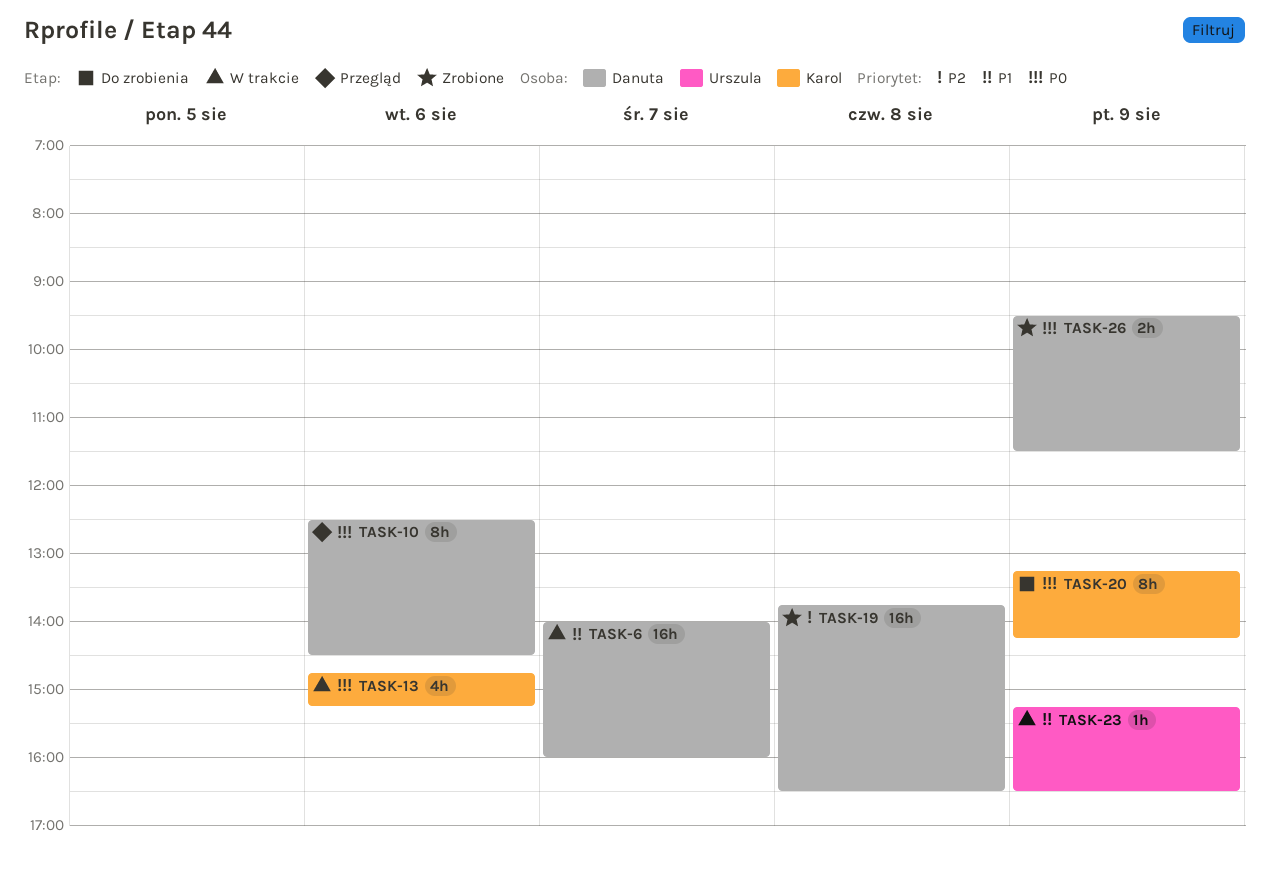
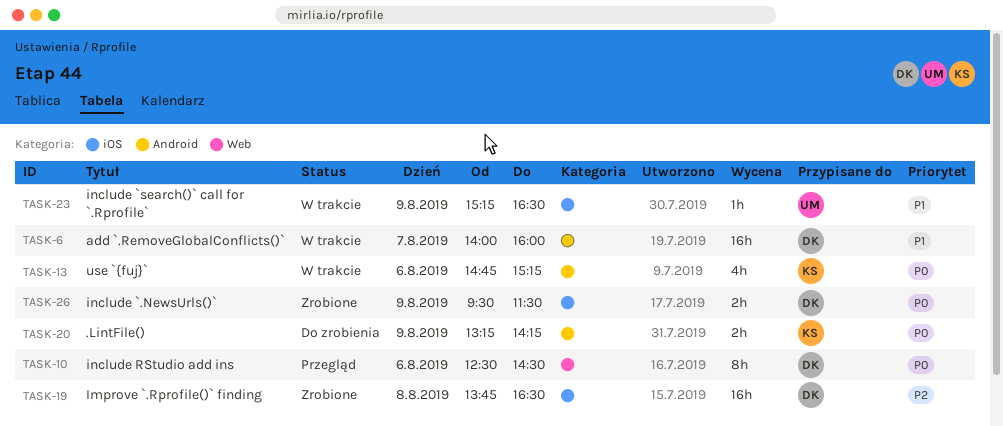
TASK-20, estimate: 8h -> 2h

